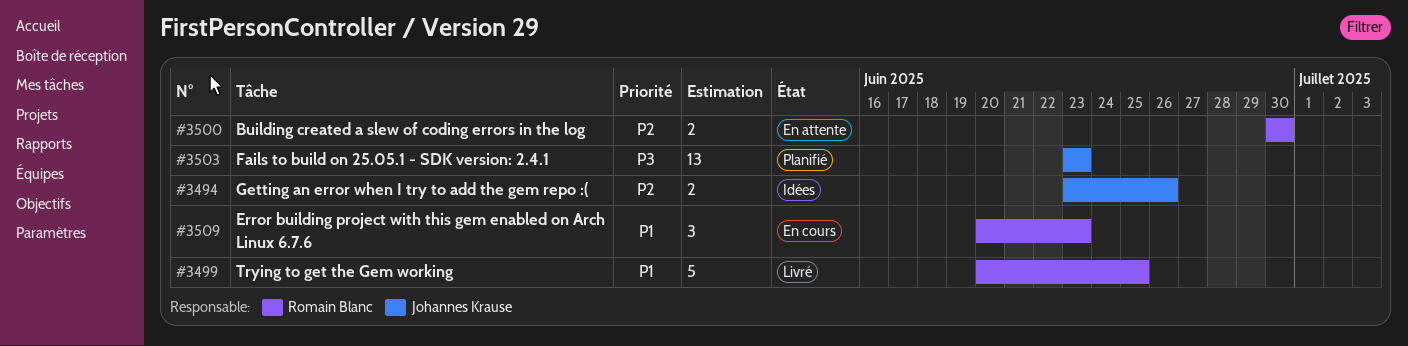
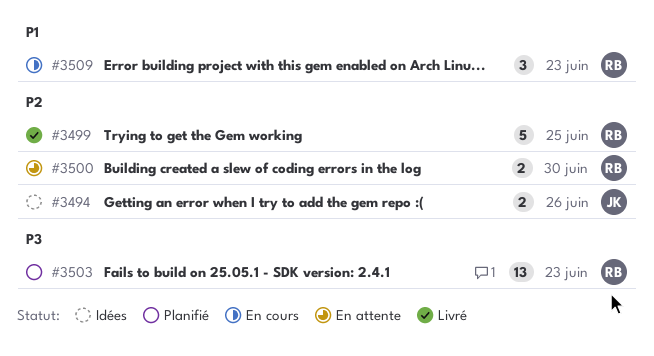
#3499, priority: P1 -> P2
#3503, owner: Johannes Krause -> Romain Blanc

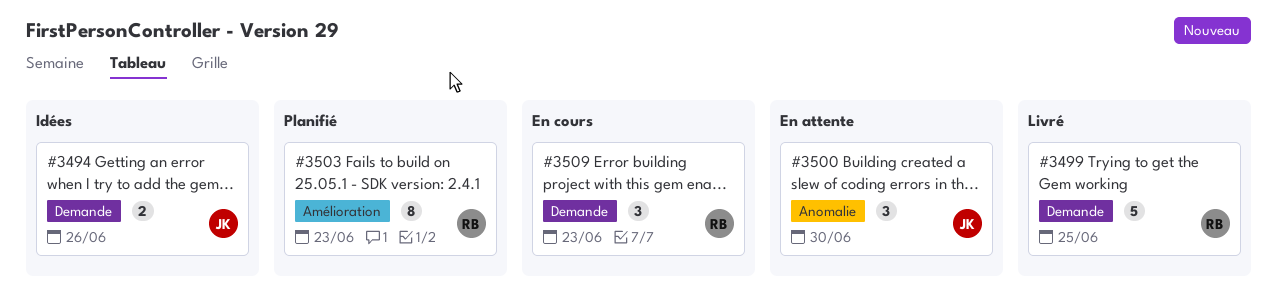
#3500, owner: RB -> JK
#3500, estimate: 2 -> 3
#3503, estimate: 13 -> 8

